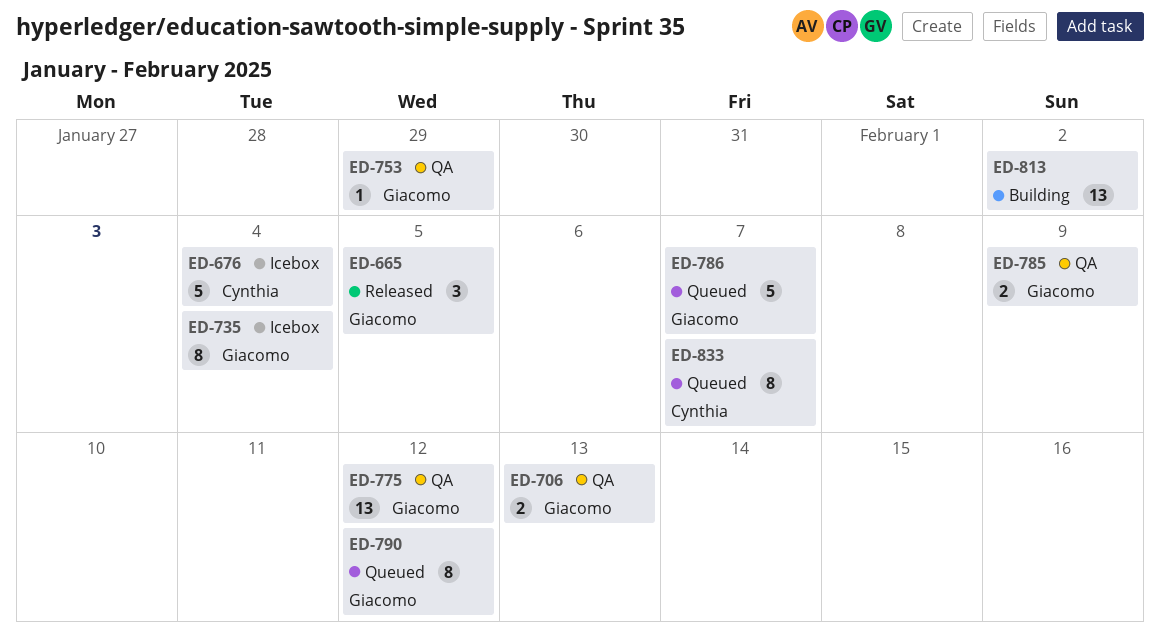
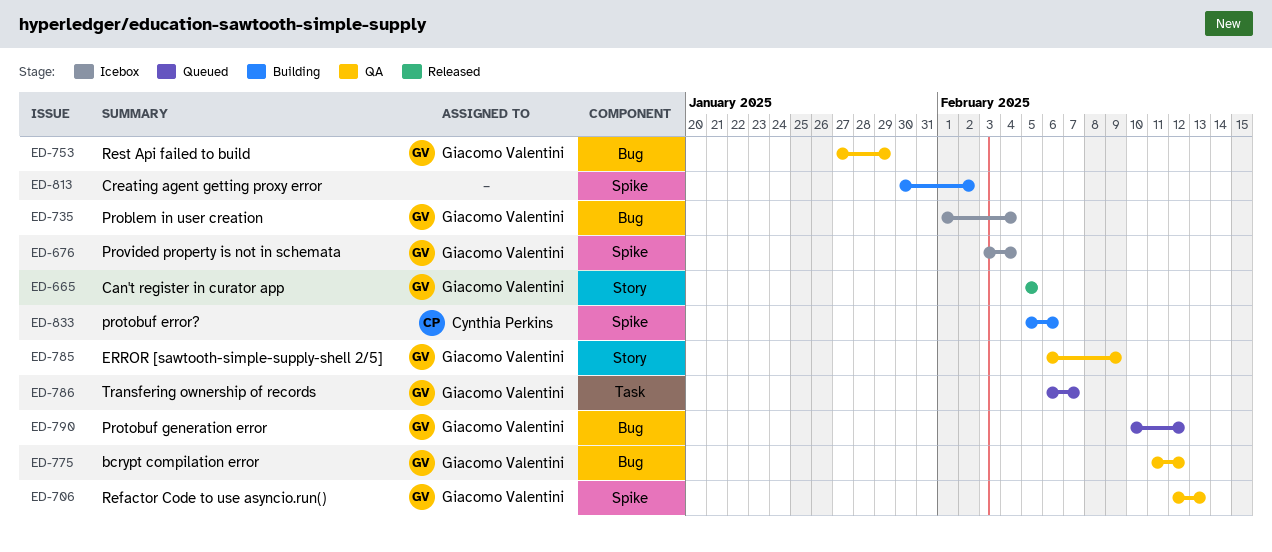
ED-676, owner: Cynthia Perkins -> Giacomo Valentini
ED-833, status: Queued -> Building
ED-833, due: Feb 7 -> Feb 6

